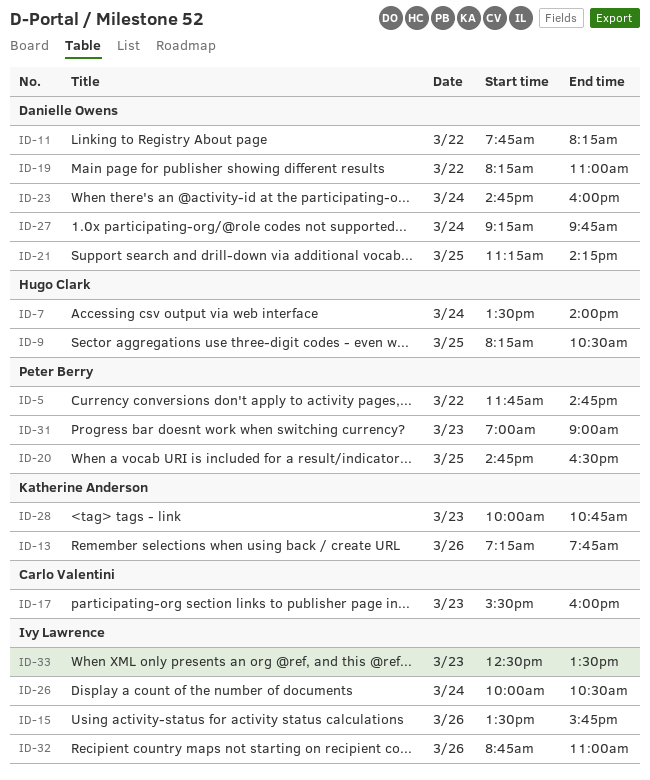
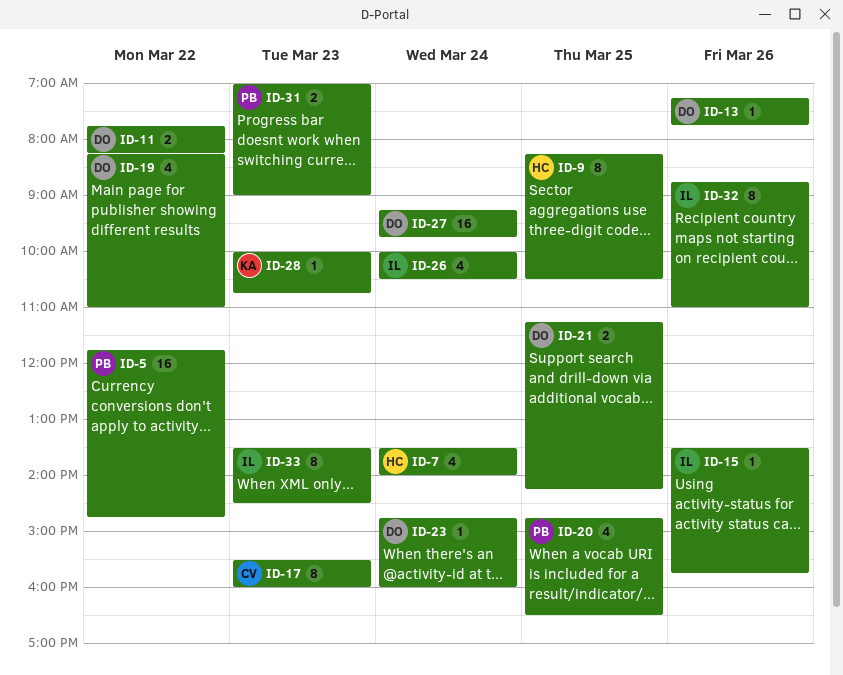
ID-13, owner: Katherine Anderson -> Danielle Owens
ID-33, begins: 12:30 -> 13:30
ID-33, ends: 13:30 -> 14:30

